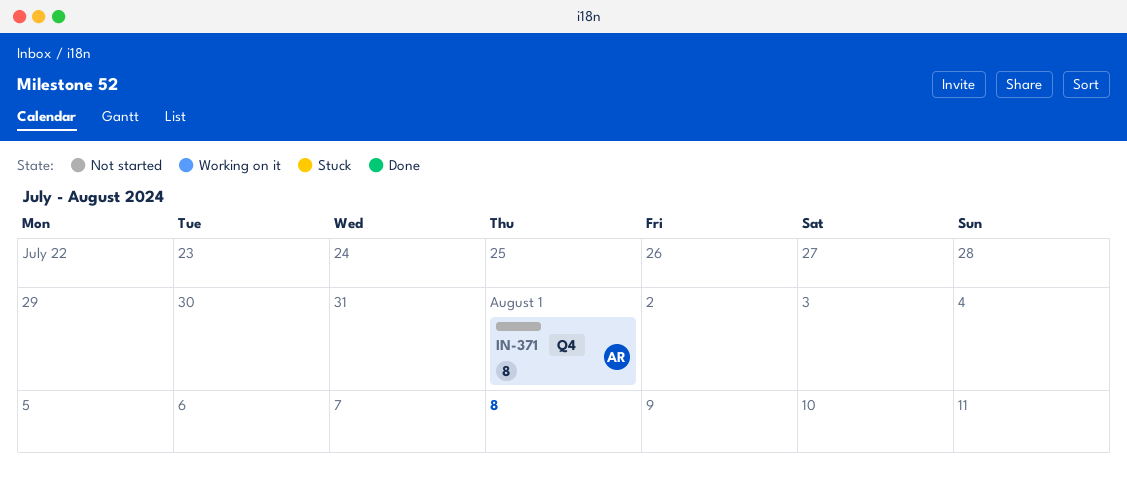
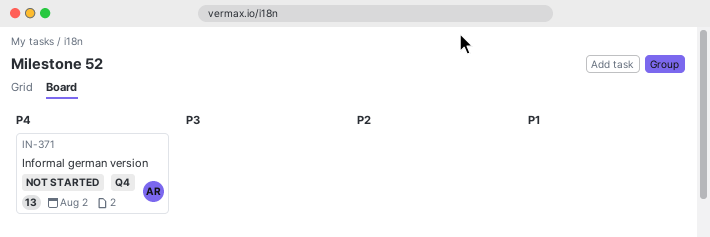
IN-371, estimate: 8 -> 13
IN-371, due: Aug 1 -> Aug 2

